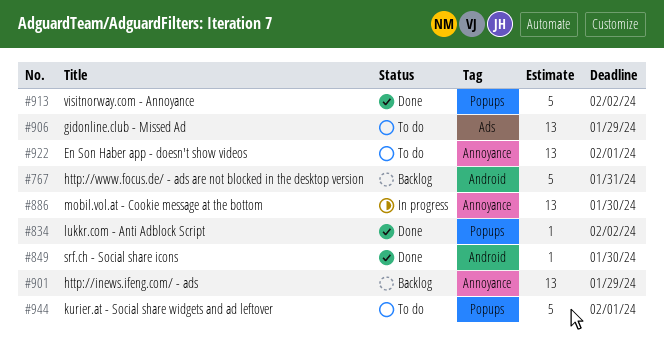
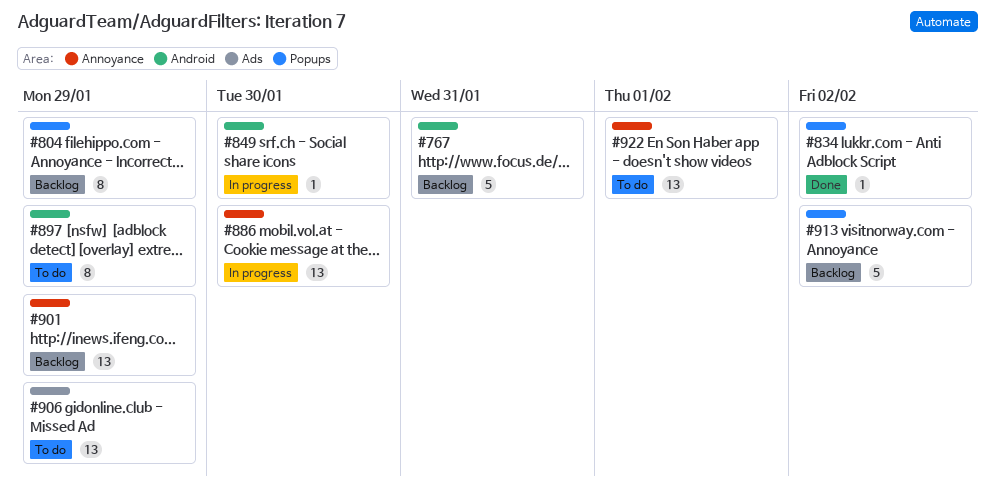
#804: none -> present
#849, status: Done -> In progress
#897: none -> present
#913, status: Done -> Backlog
#944: present -> none

